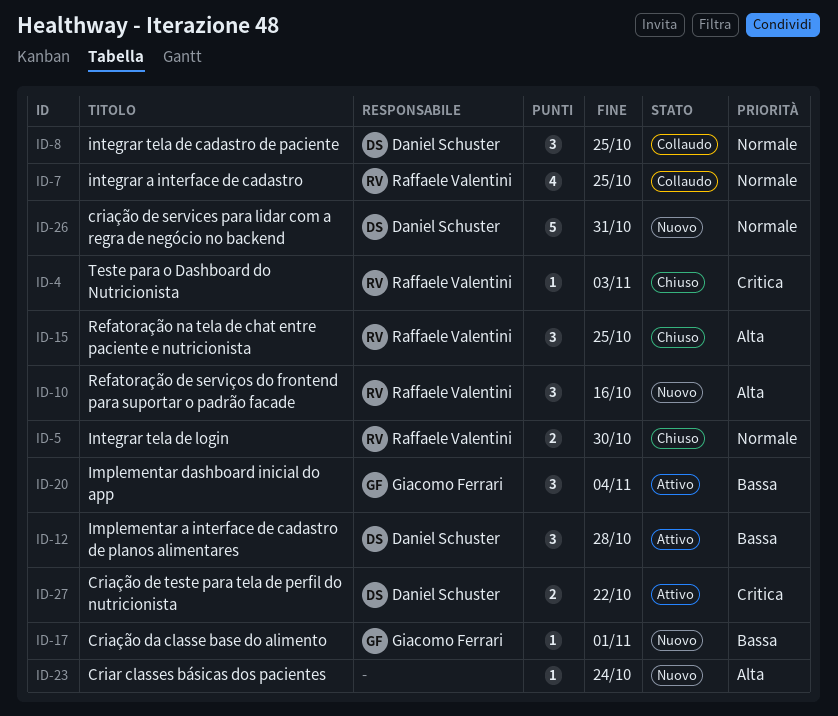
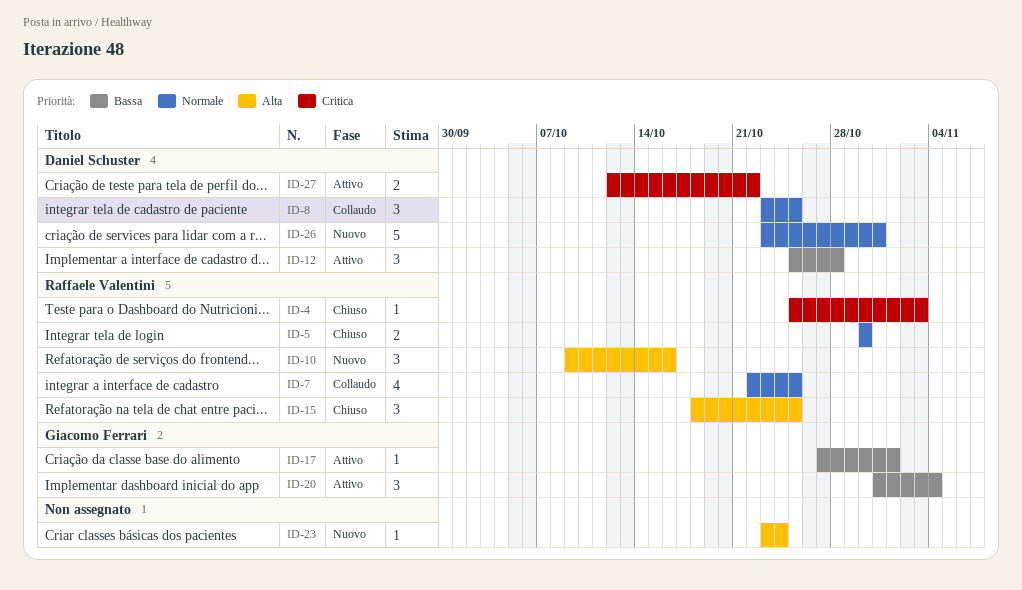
ID-17, status: Nuovo -> Attivo

